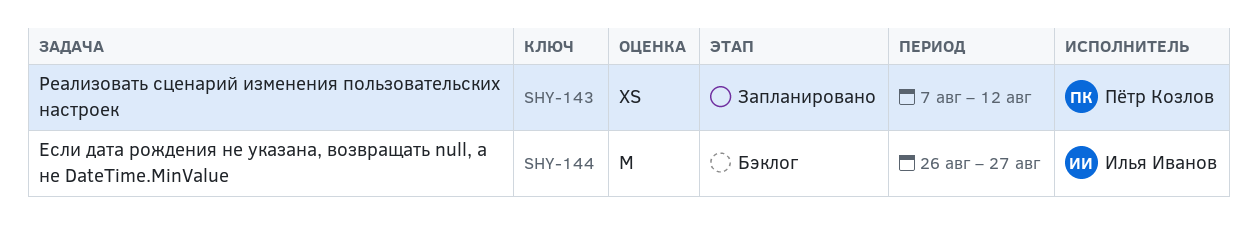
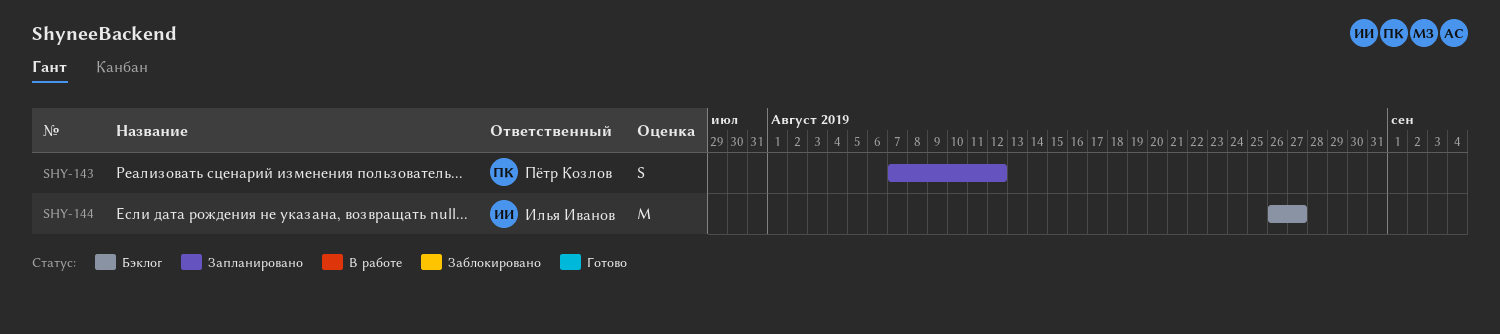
SHY-143, estimate: XS -> S

